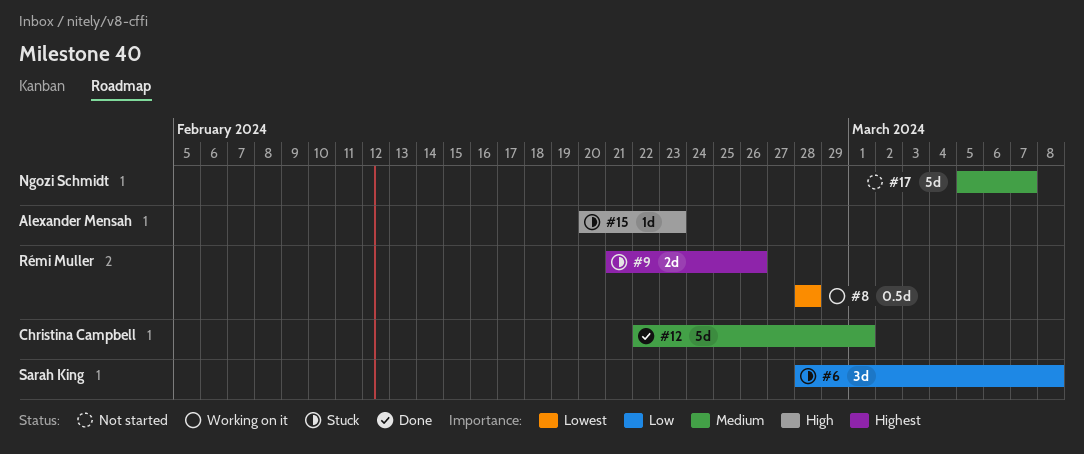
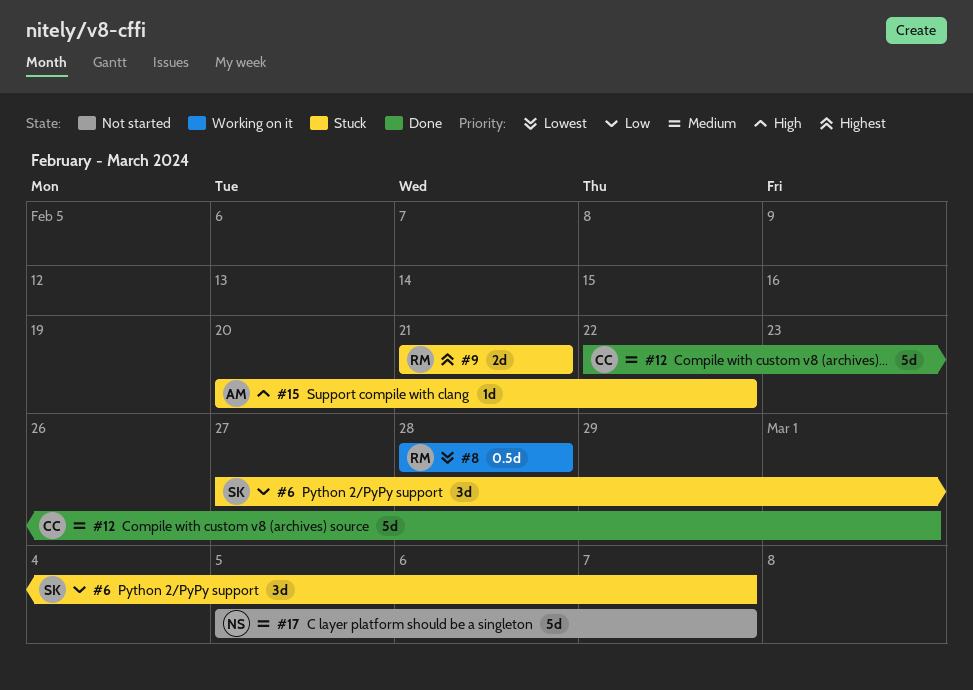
#6, start: Feb 28 -> Feb 27
#6, due: Mar 8 -> Mar 7
#9, due: Feb 26 -> Feb 21
#15, due: Feb 23 -> Feb 22

